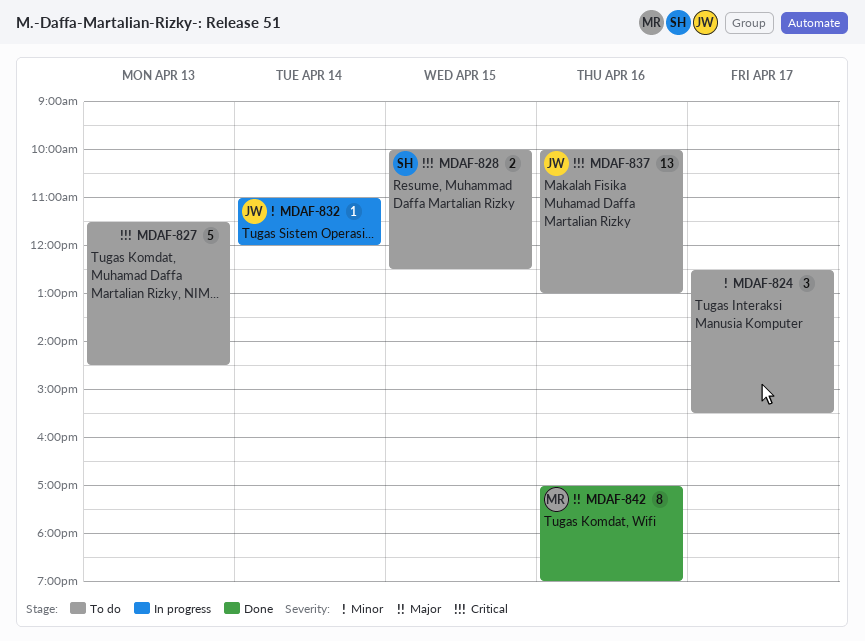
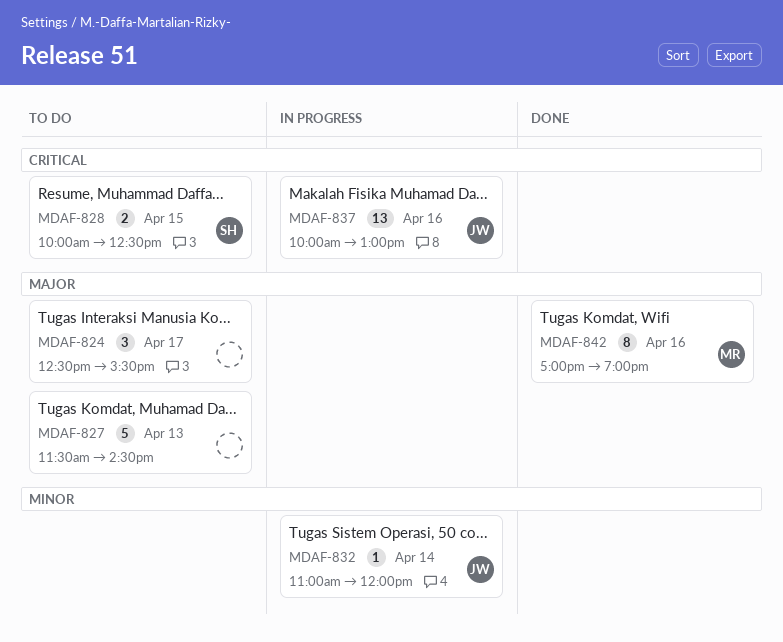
MDAF-824, priority: Minor -> Major
MDAF-827, priority: Critical -> Major
MDAF-837, status: To do -> In progress

